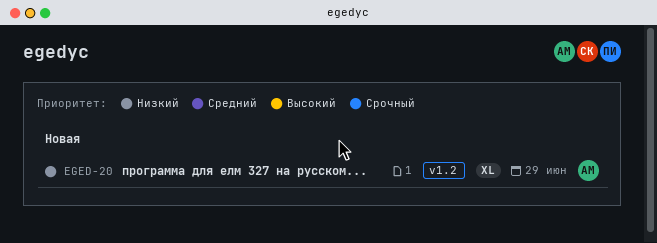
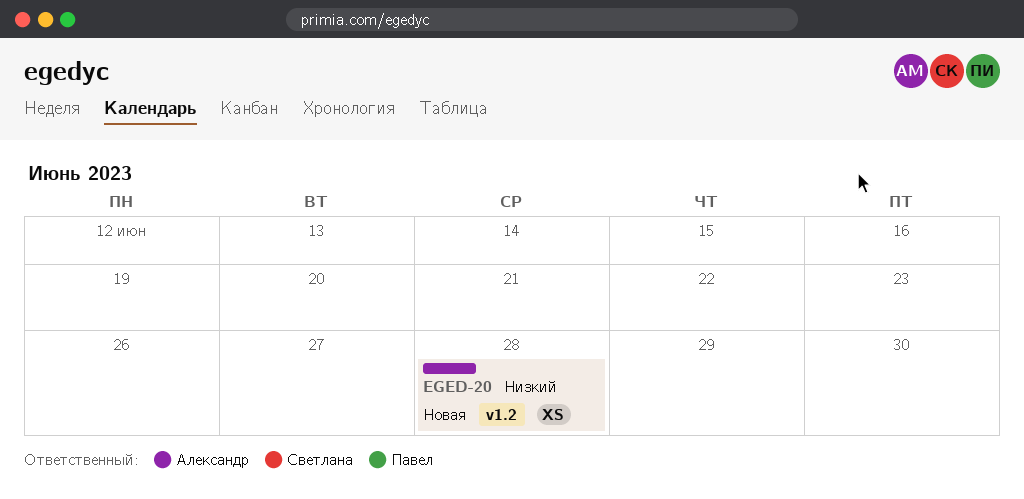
EGED-20, estimate: XL -> XS
EGED-20, due: Jun 29 -> Jun 28

